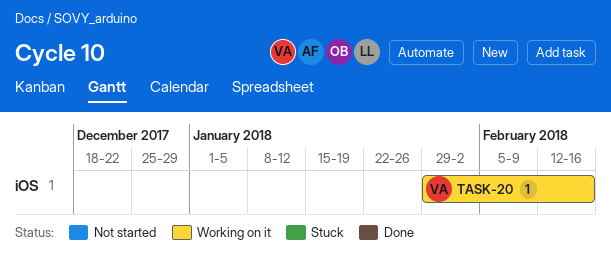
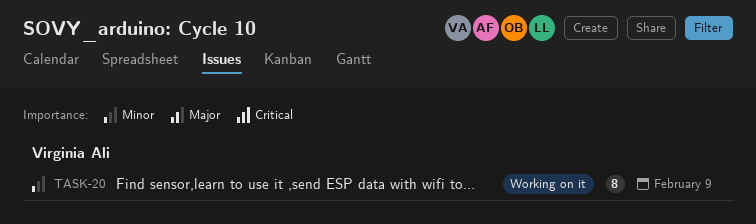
TASK-20, estimate: 1 -> 8
TASK-20, due: Feb 16 -> Feb 9

